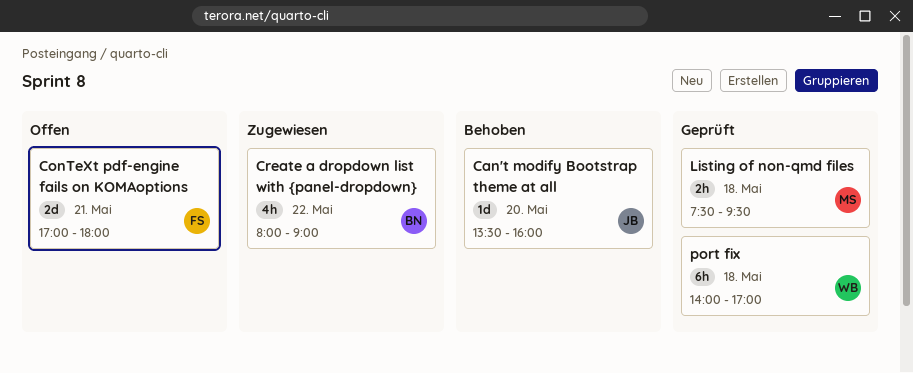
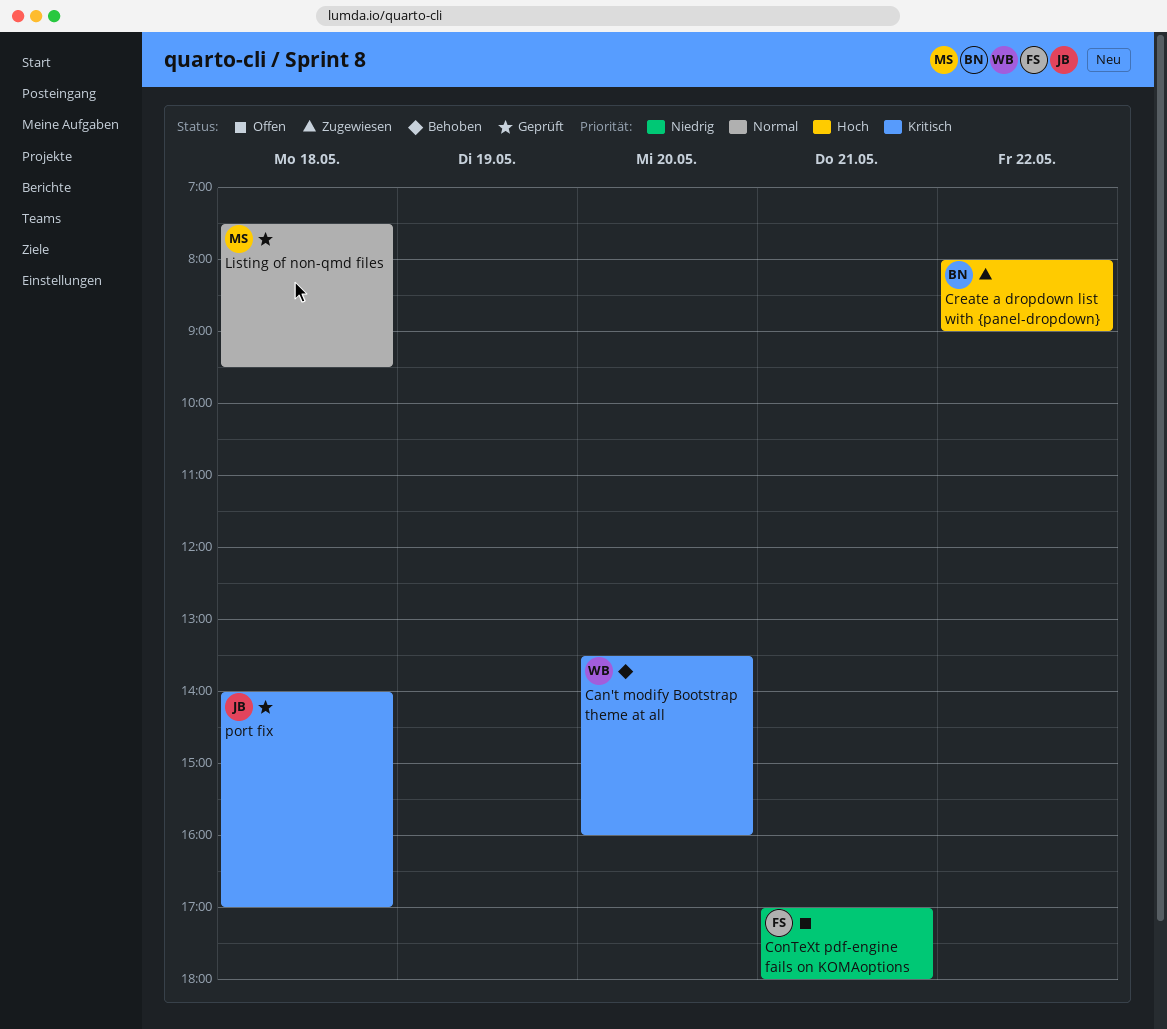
Can't modify Bootstrap theme at all, owner: JB -> WB
port fix, owner: WB -> JB

